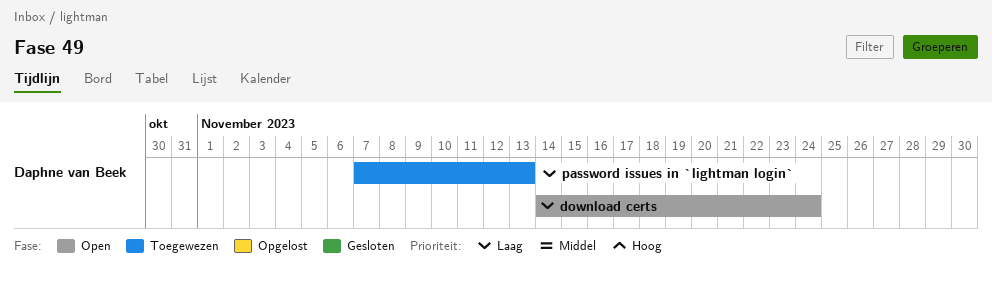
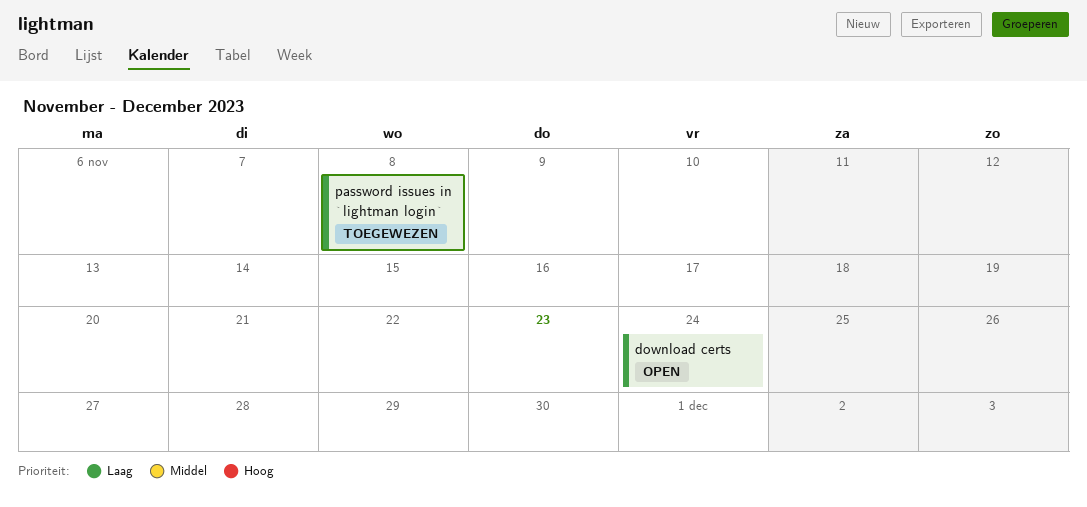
password issues in `lightman login`, due: Nov 13 -> Nov 8

